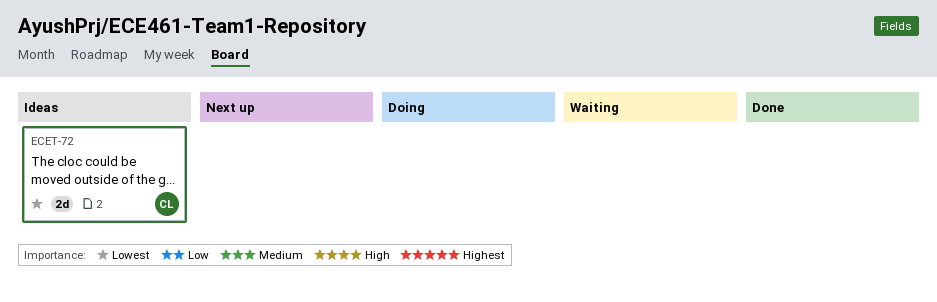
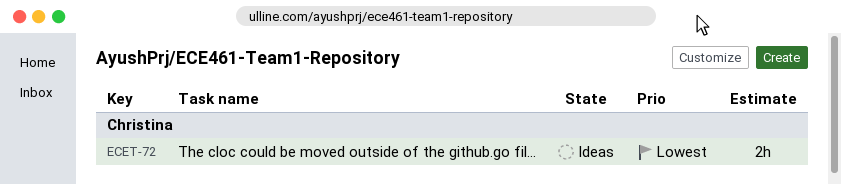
ECET-72, estimate: 2d -> 2h

